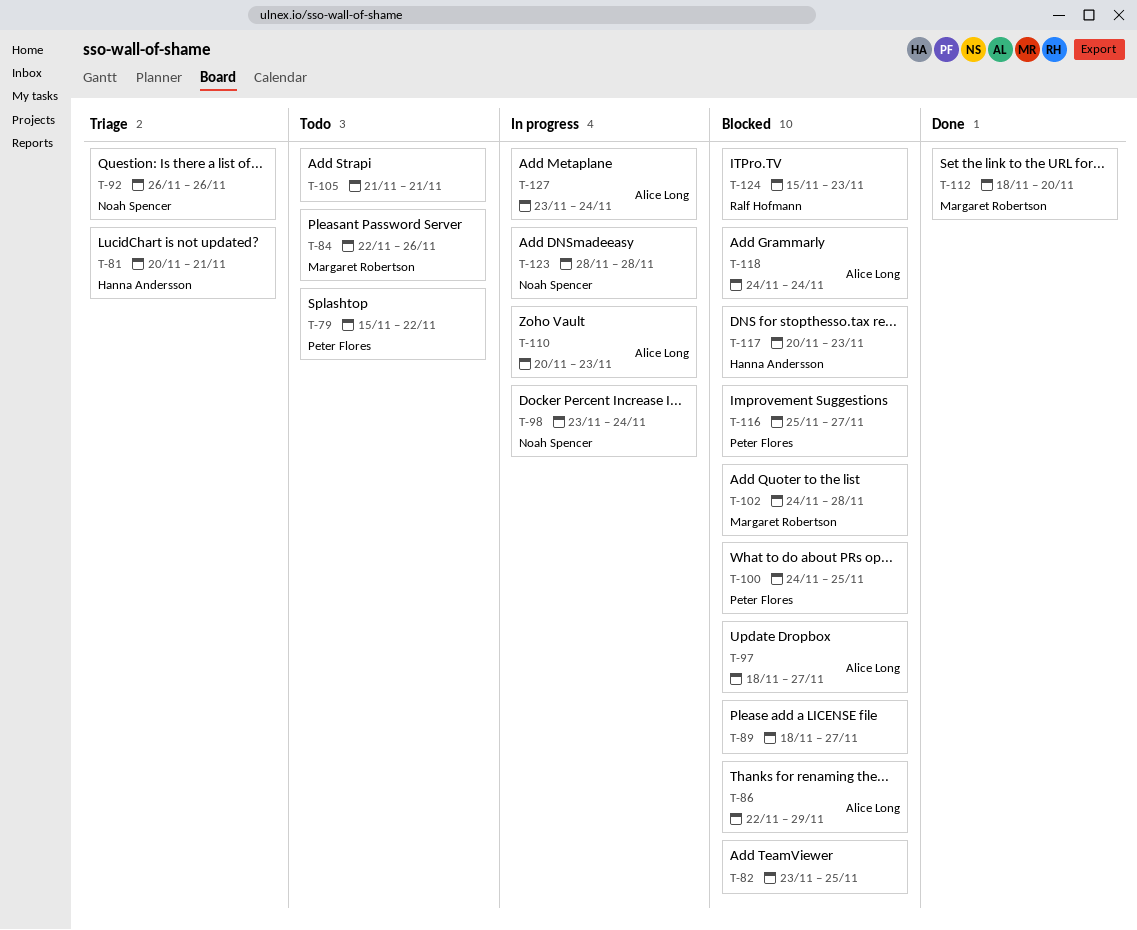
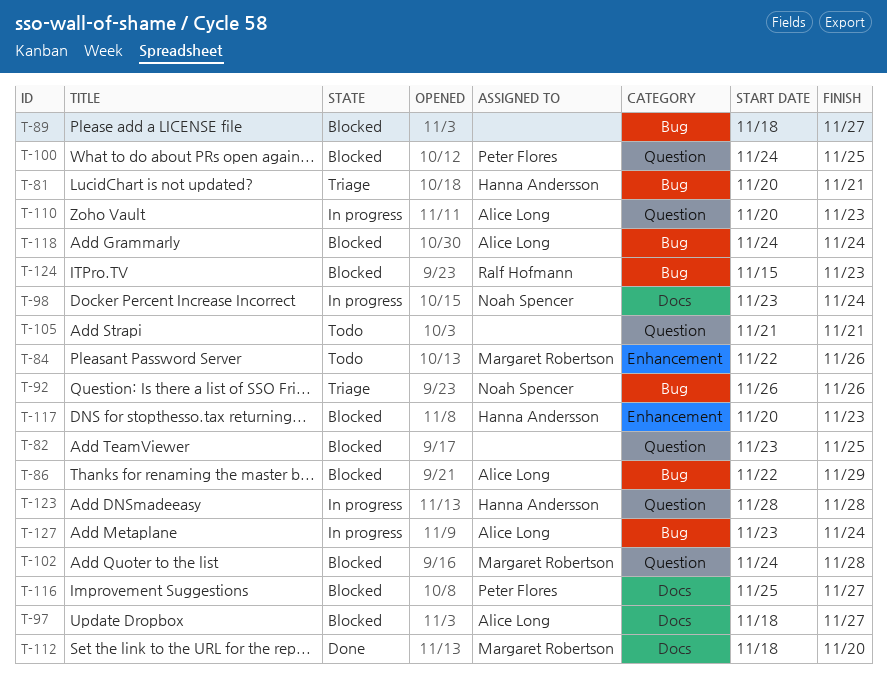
T-79: present -> none
T-123, owner: Noah Spencer -> Hanna Andersson

